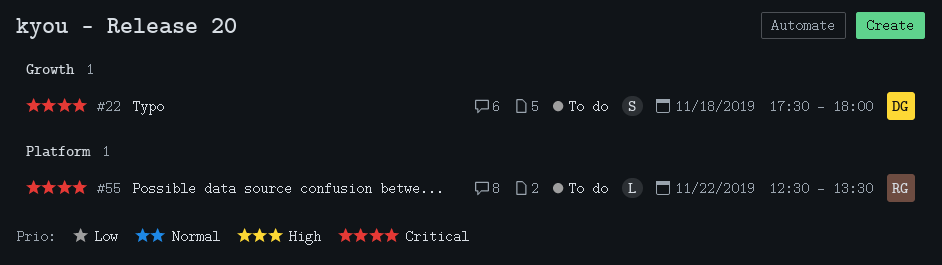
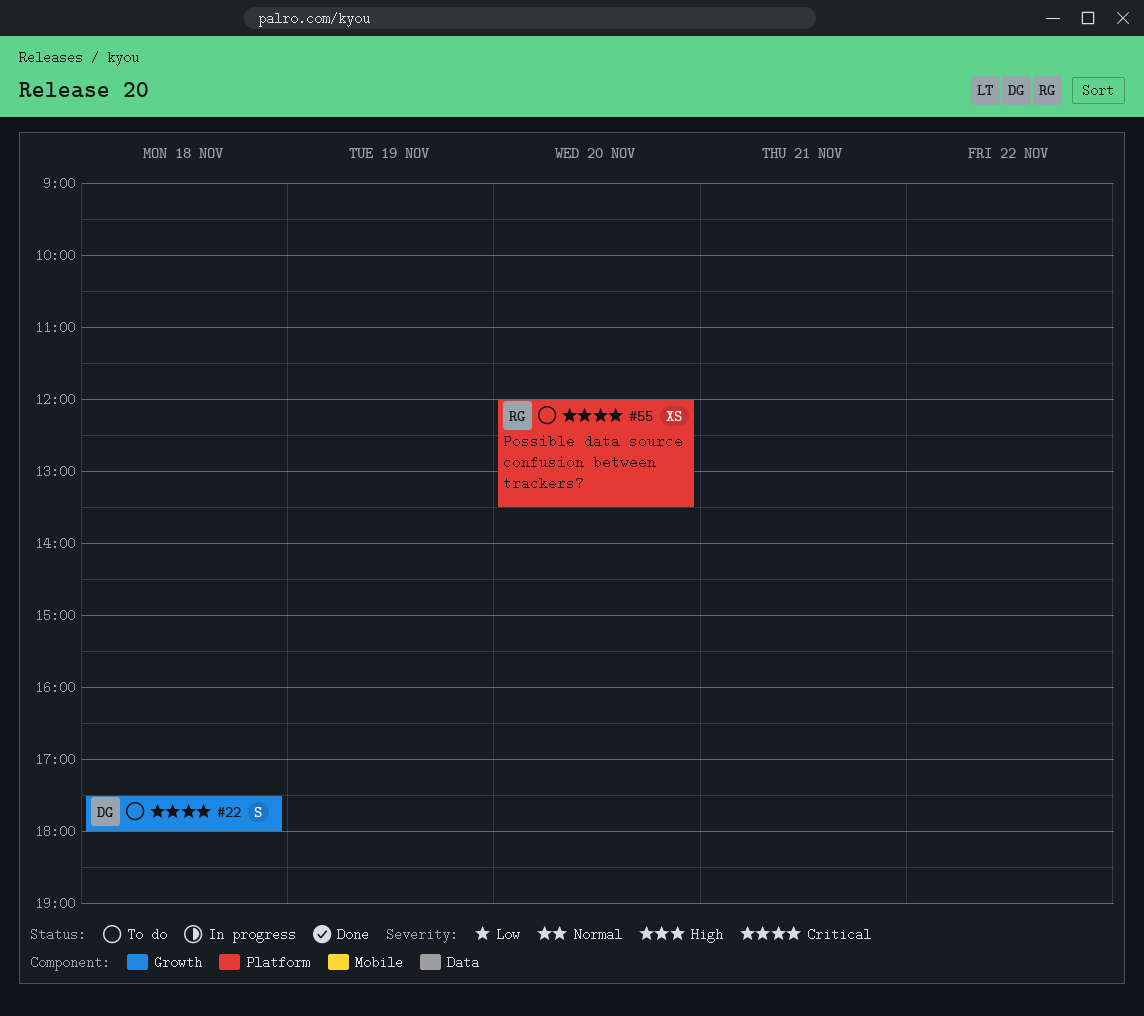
#55, estimate: L -> XS
#55, day: Nov 22 -> Nov 20
#55, begins: 12:30 -> 12:00

